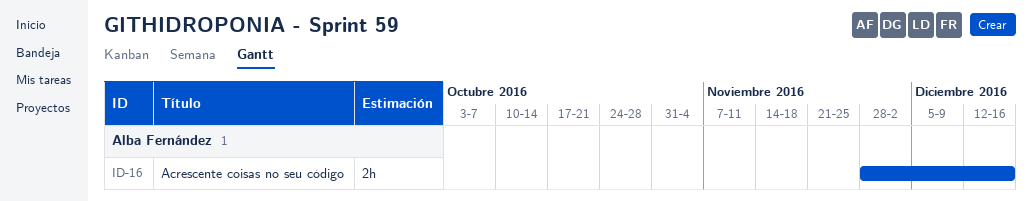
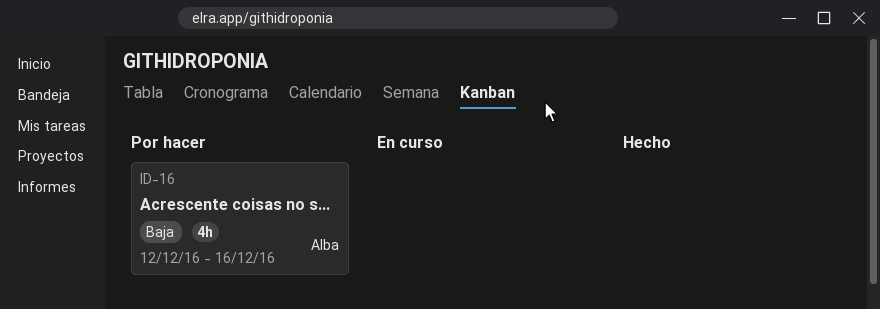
ID-16, estimate: 2h -> 4h
ID-16, start: Nov 28 -> Dec 12

